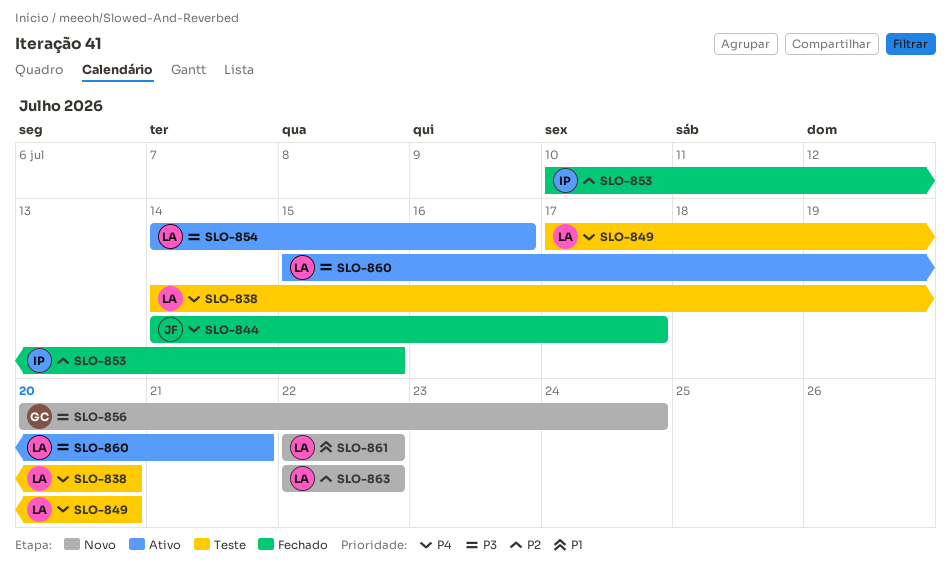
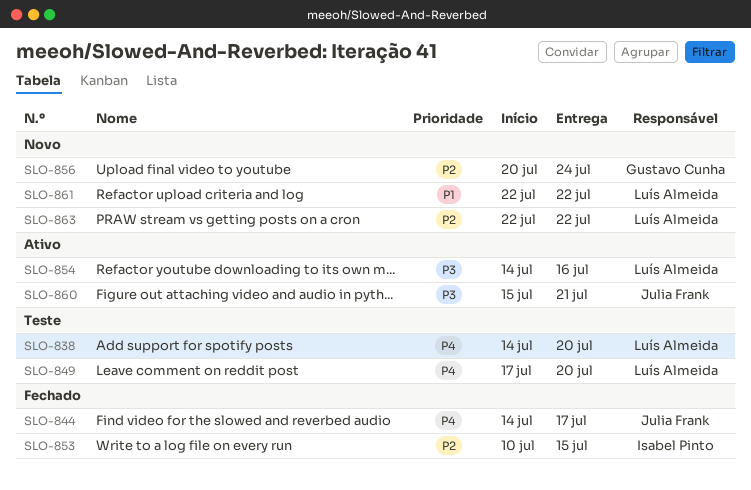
SLO-856, priority: P3 -> P2
SLO-860, owner: Luís Almeida -> Julia Frank

